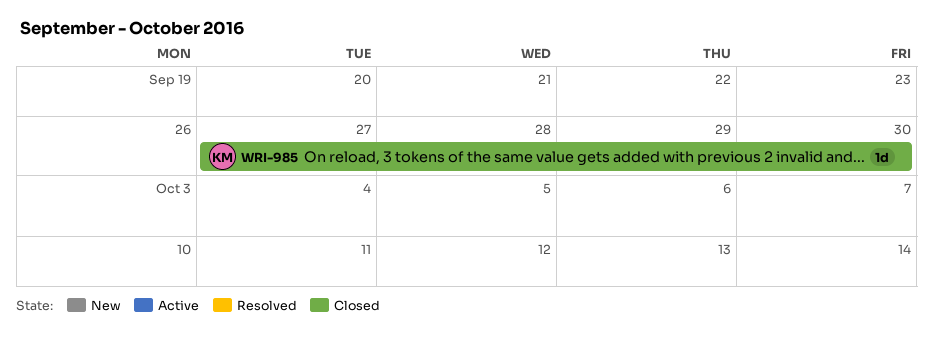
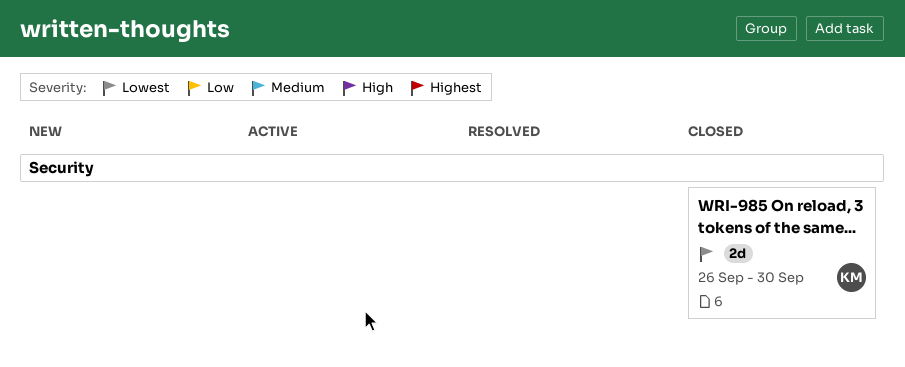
WRI-985, estimate: 1d -> 2d
WRI-985, start: Sep 27 -> Sep 26

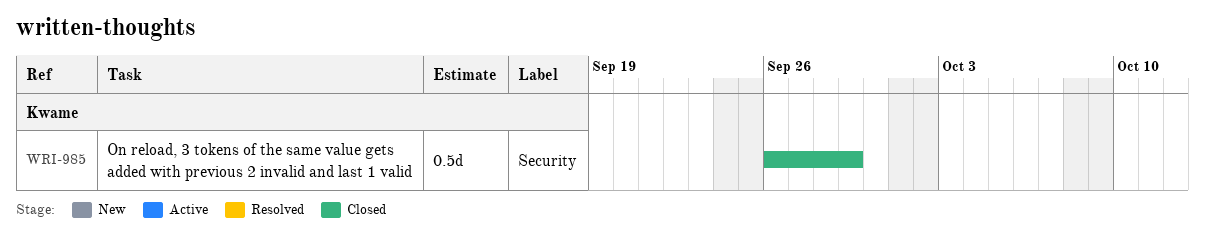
WRI-985, estimate: 2d -> 0.5d
WRI-985, due: Sep 30 -> Sep 29

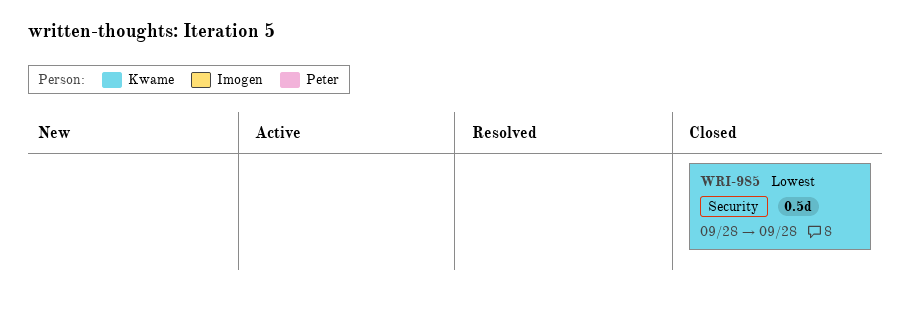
WRI-985, start: Sep 26 -> Sep 28
WRI-985, due: Sep 29 -> Sep 28

